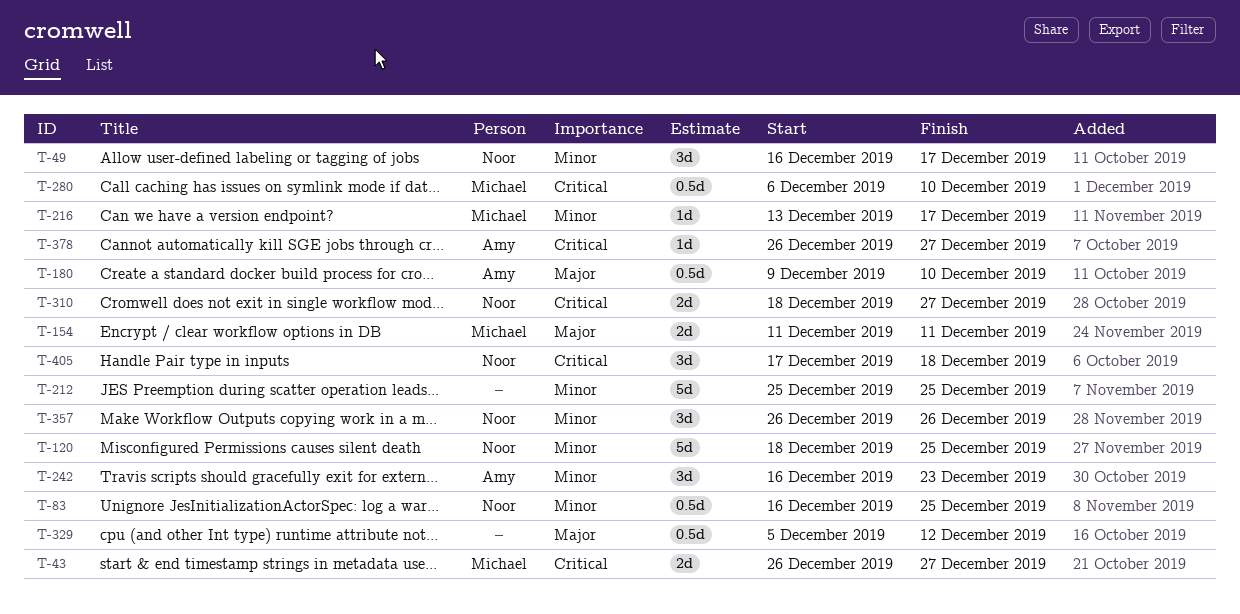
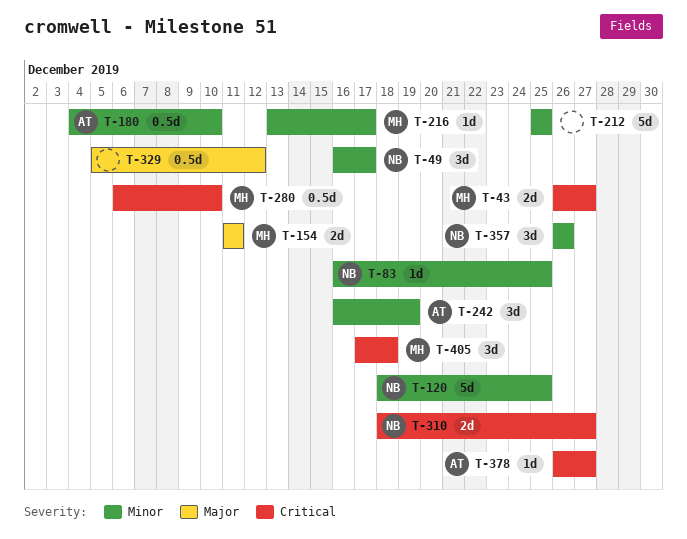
T-83, estimate: 0.5d -> 1d
T-180, priority: Major -> Minor
T-180, start: Dec 9 -> Dec 4
T-242, due: Dec 23 -> Dec 19
T-405, owner: Noor -> Michael

